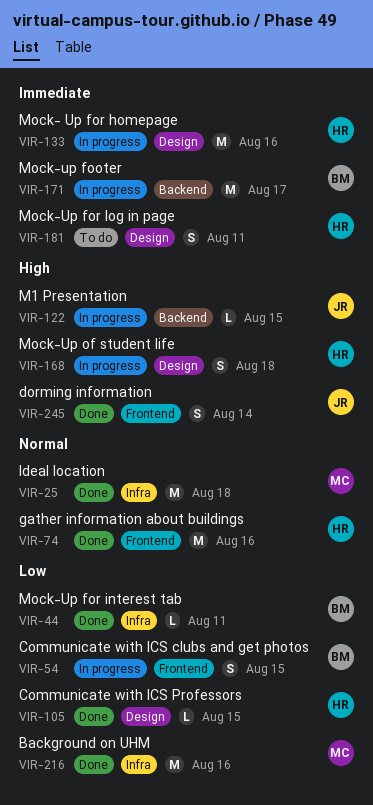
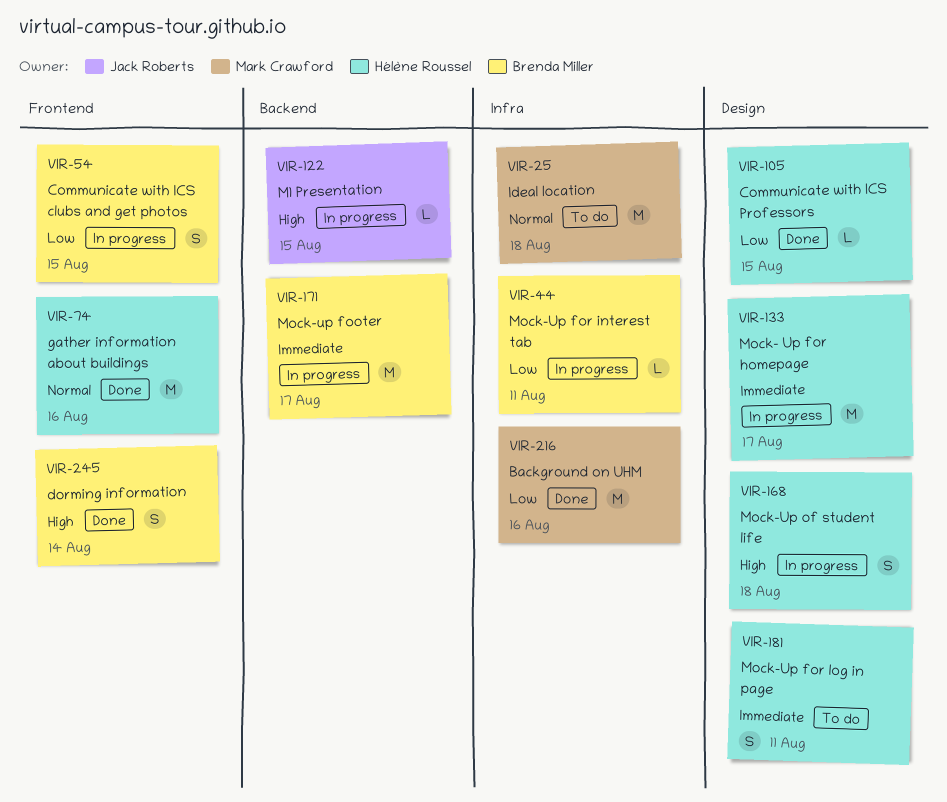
VIR-25, status: Done -> To do
VIR-44, status: Done -> In progress
VIR-133, due: Aug 16 -> Aug 17
VIR-245, owner: Jack Roberts -> Brenda Miller

